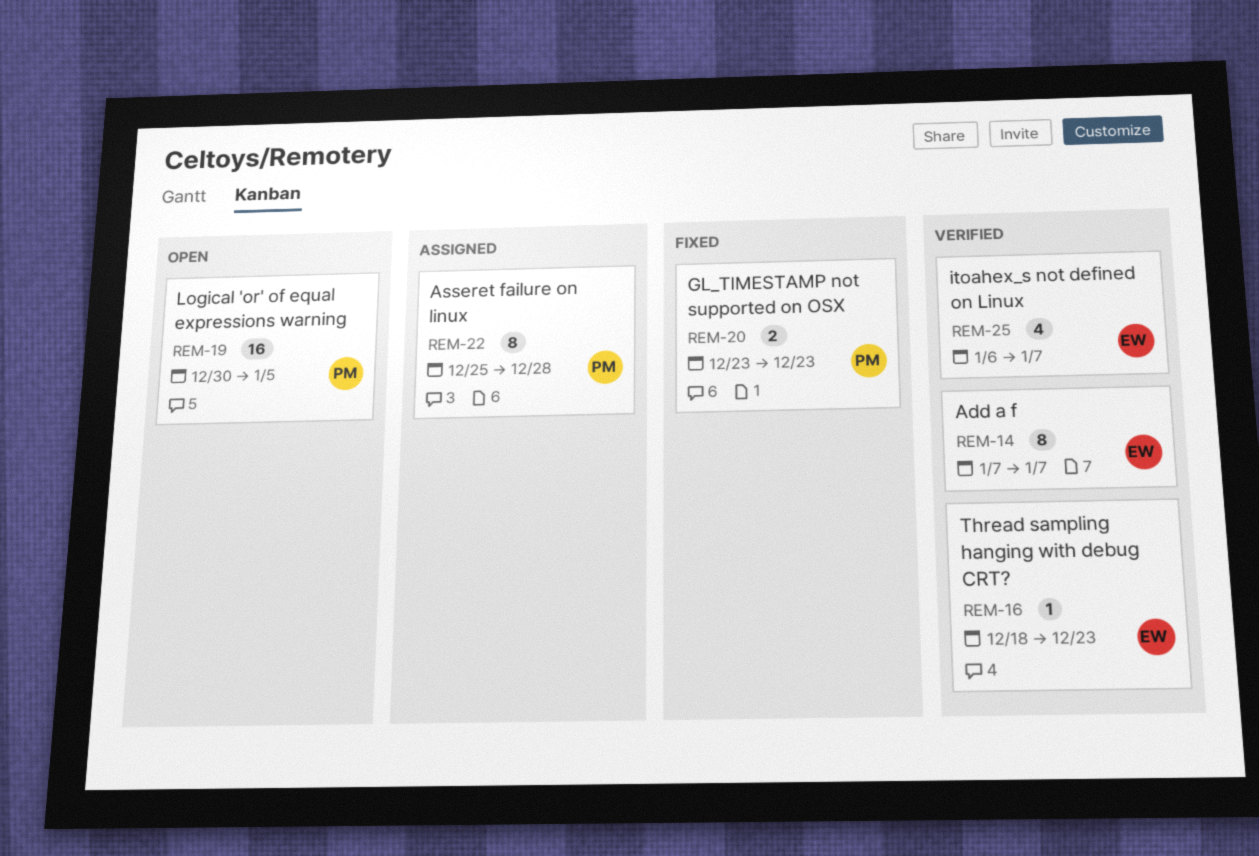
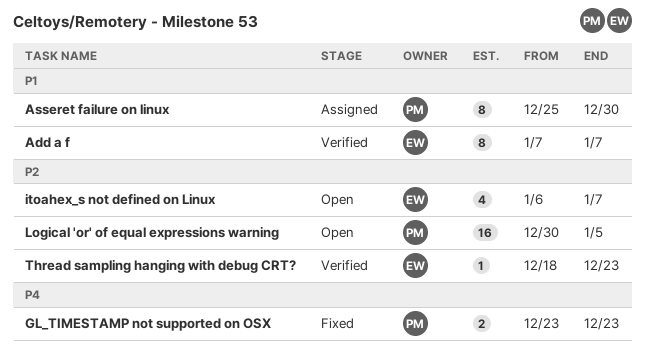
Asseret failure on linux, due: Dec 28 -> Dec 30
itoahex_s not defined on Linux, status: Verified -> Open

